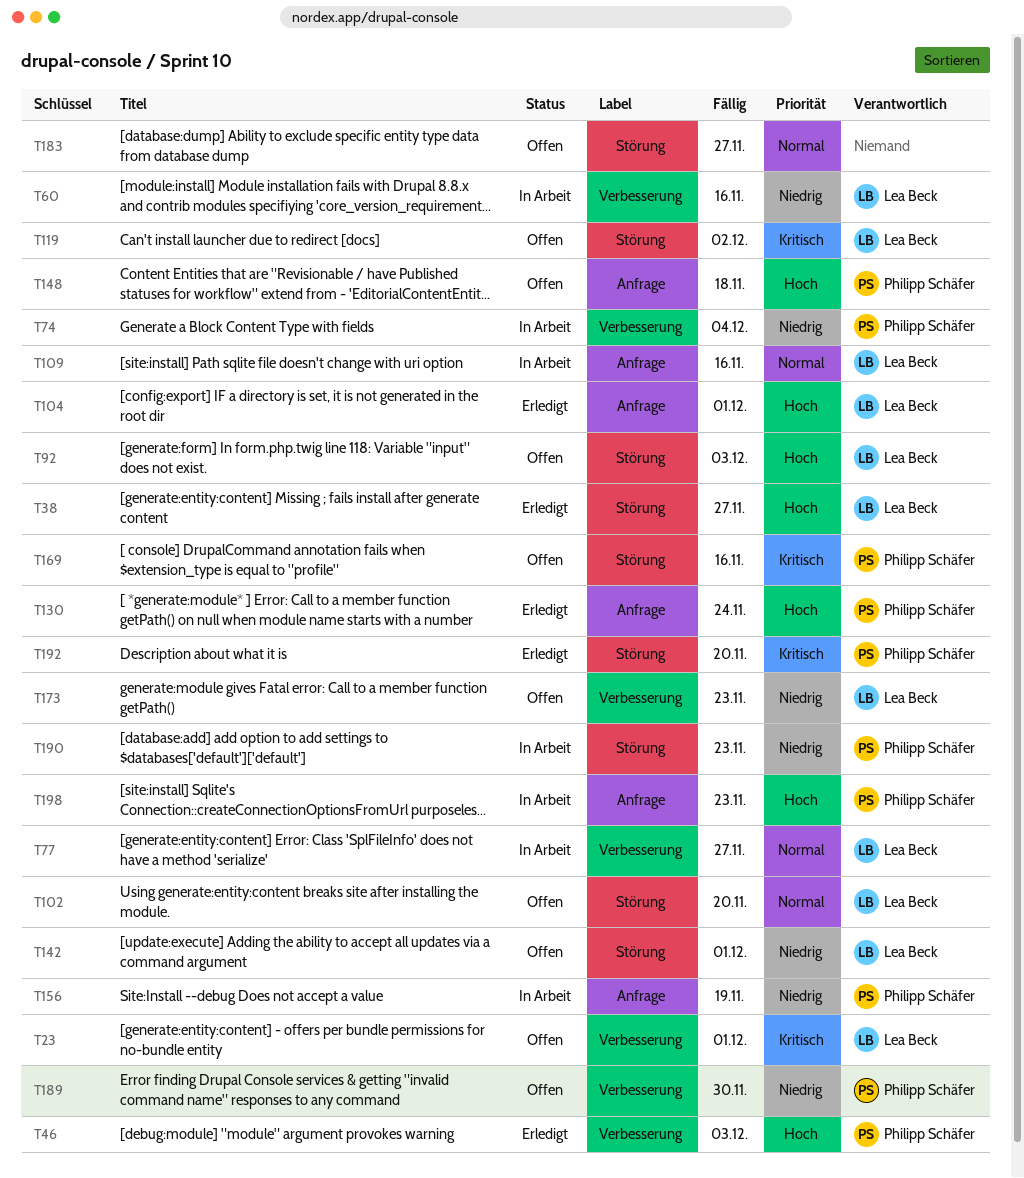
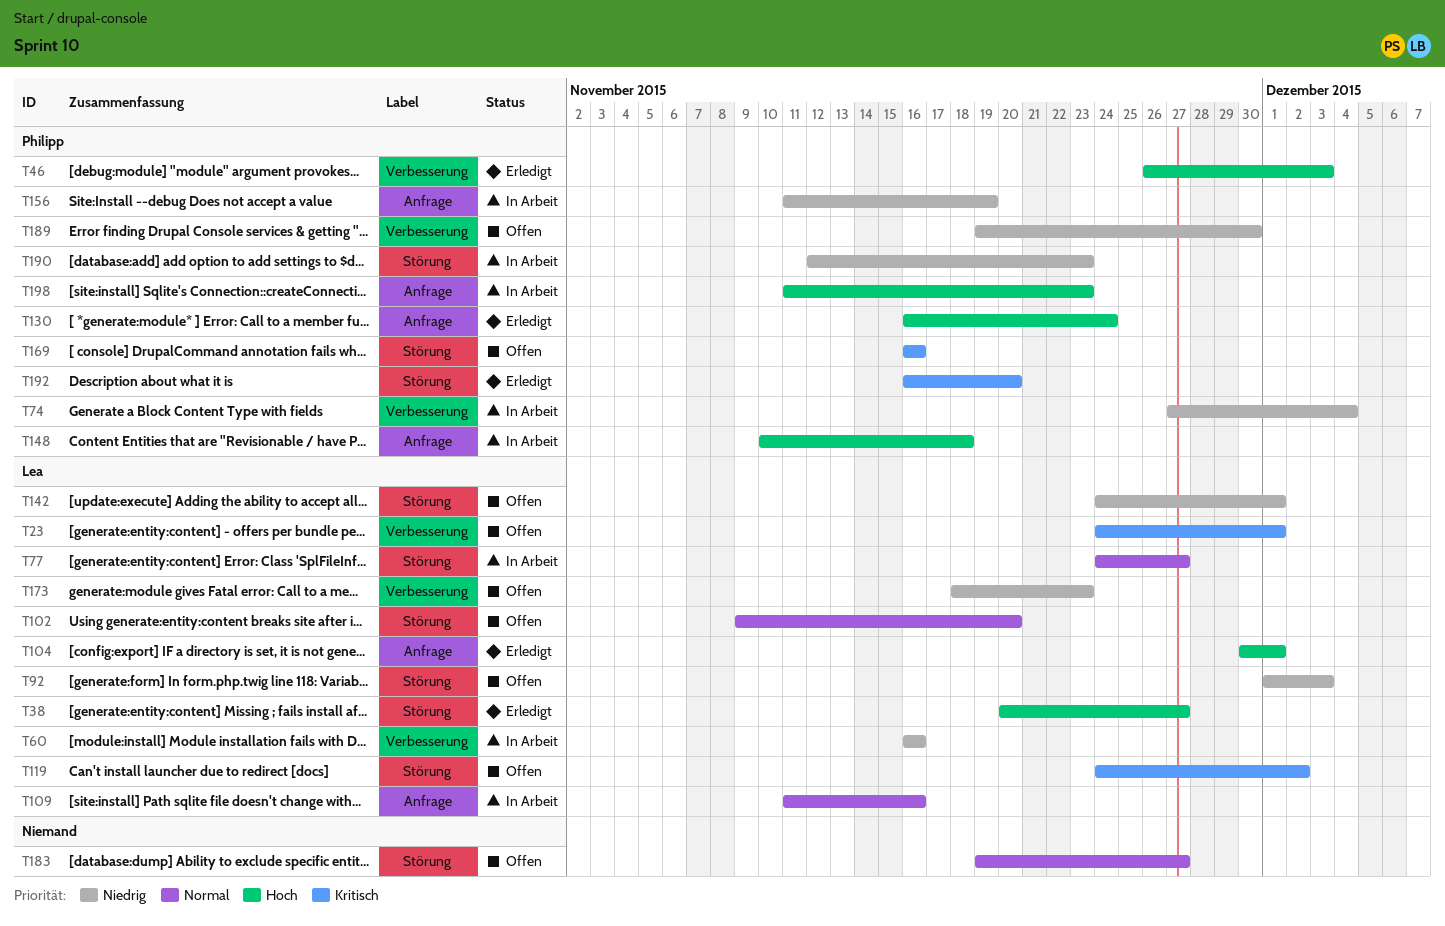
T77, label: Verbesserung -> Störung
T92, priority: Hoch -> Niedrig
T148, status: Offen -> In Arbeit

